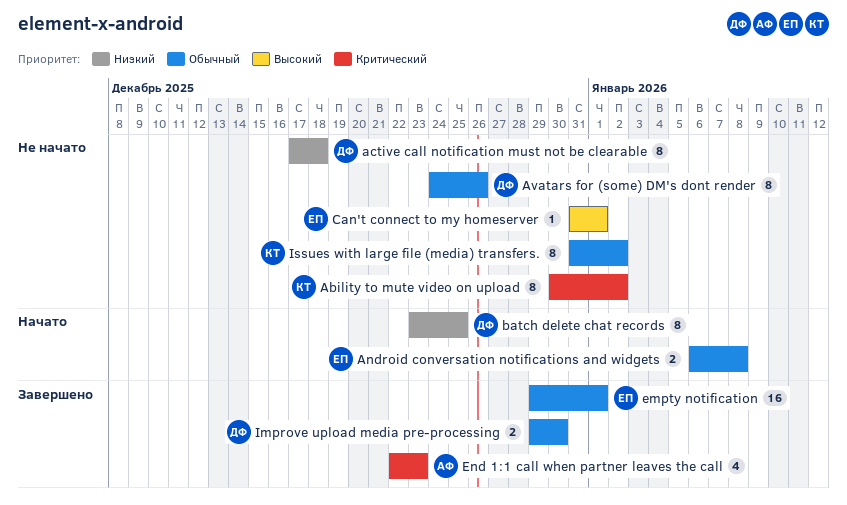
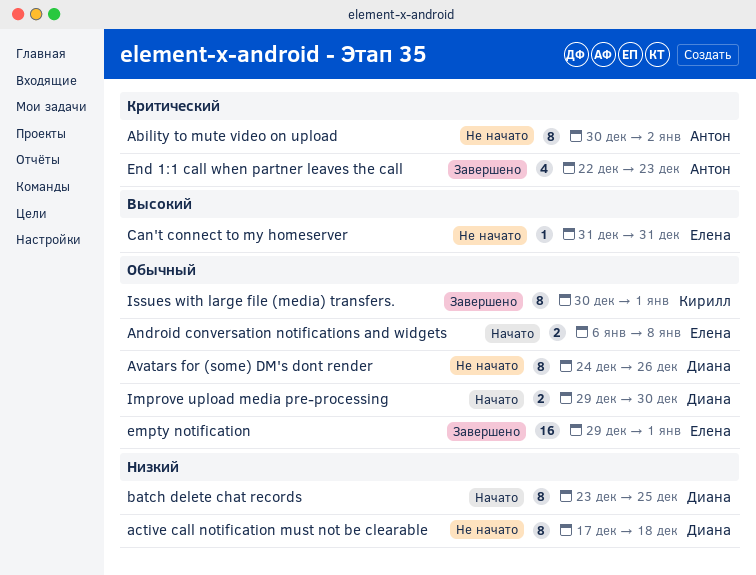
Ability to mute video on upload, owner: Кирилл -> Антон
Can't connect to my homeserver, due: Jan 1 -> Dec 31
Improve upload media pre-processing, status: Завершено -> Начато
Issues with large file (media) transfers., status: Не начато -> Завершено
Issues with large file (media) transfers., start: Dec 31 -> Dec 30
Issues with large file (media) transfers., due: Jan 2 -> Jan 1

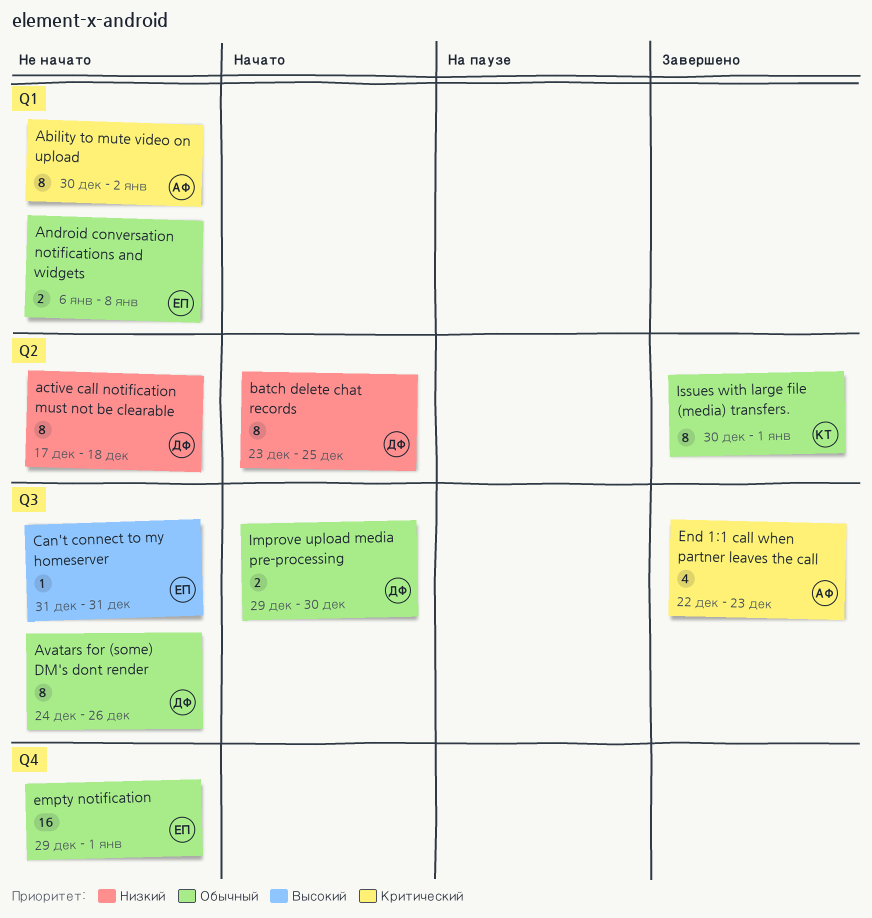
Android conversation notifications and widgets, status: Начато -> Не начато
empty notification, status: Завершено -> Не начато

